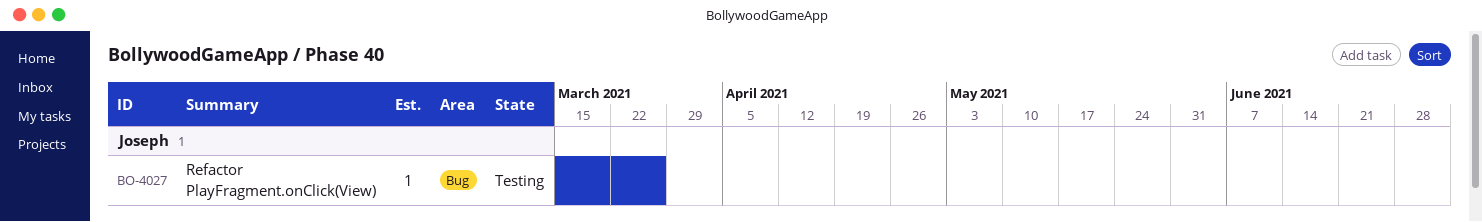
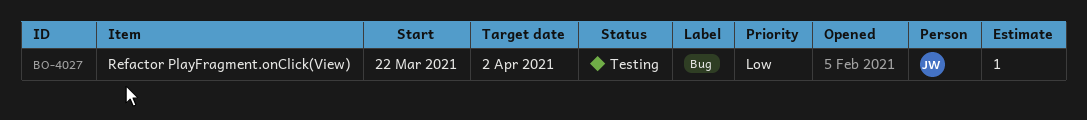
BO-4027, start: Mar 15 -> Mar 22
BO-4027, due: Mar 26 -> Apr 2

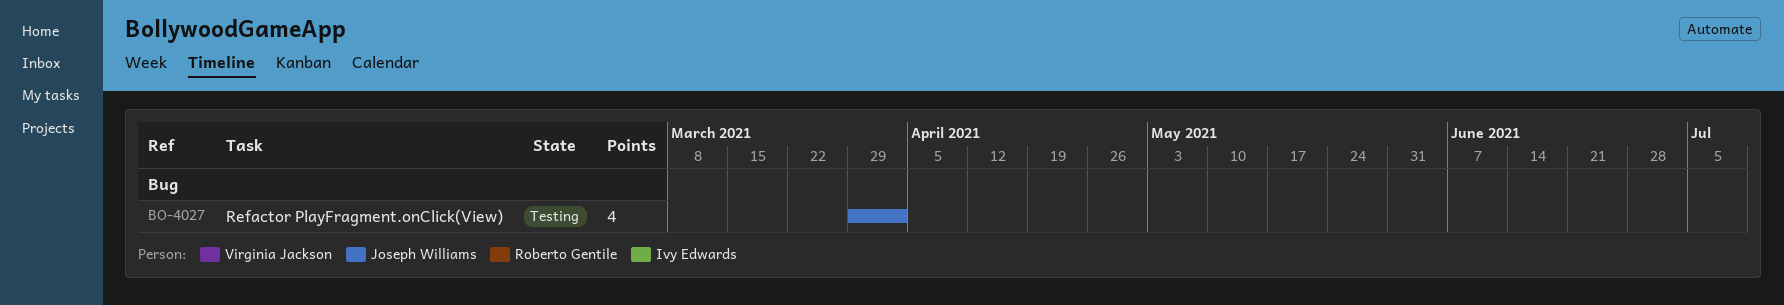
BO-4027, estimate: 1 -> 4
BO-4027, start: Mar 22 -> Mar 29

